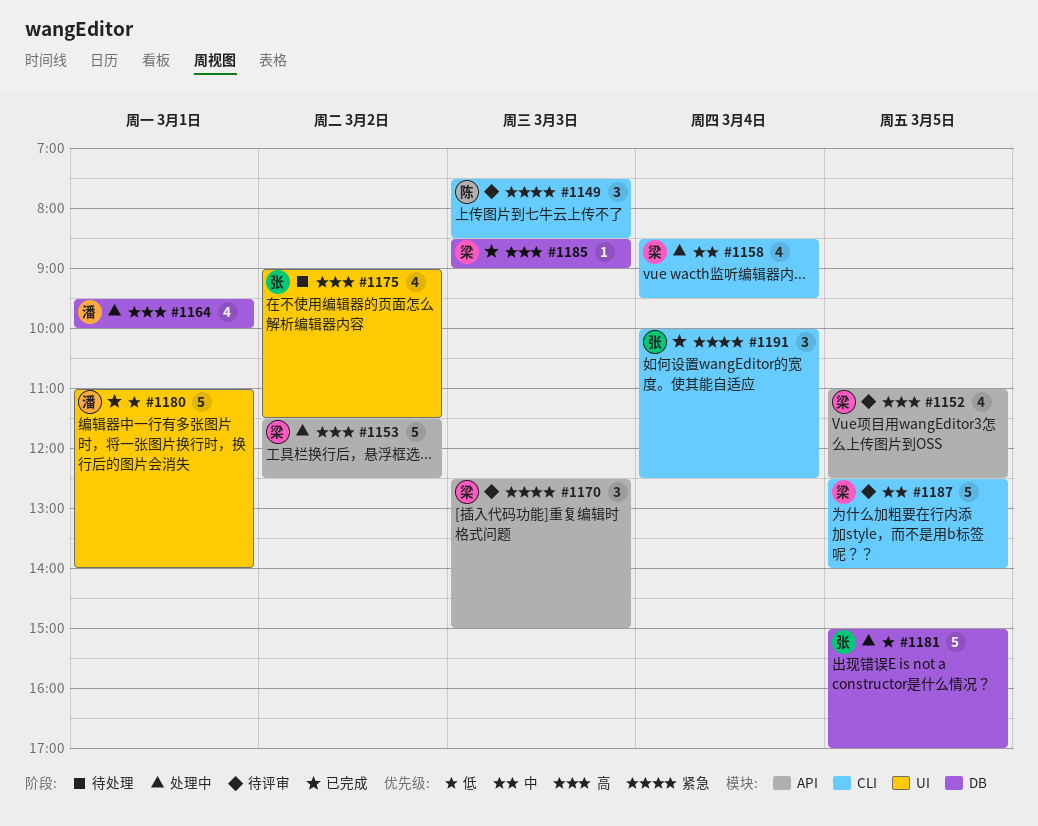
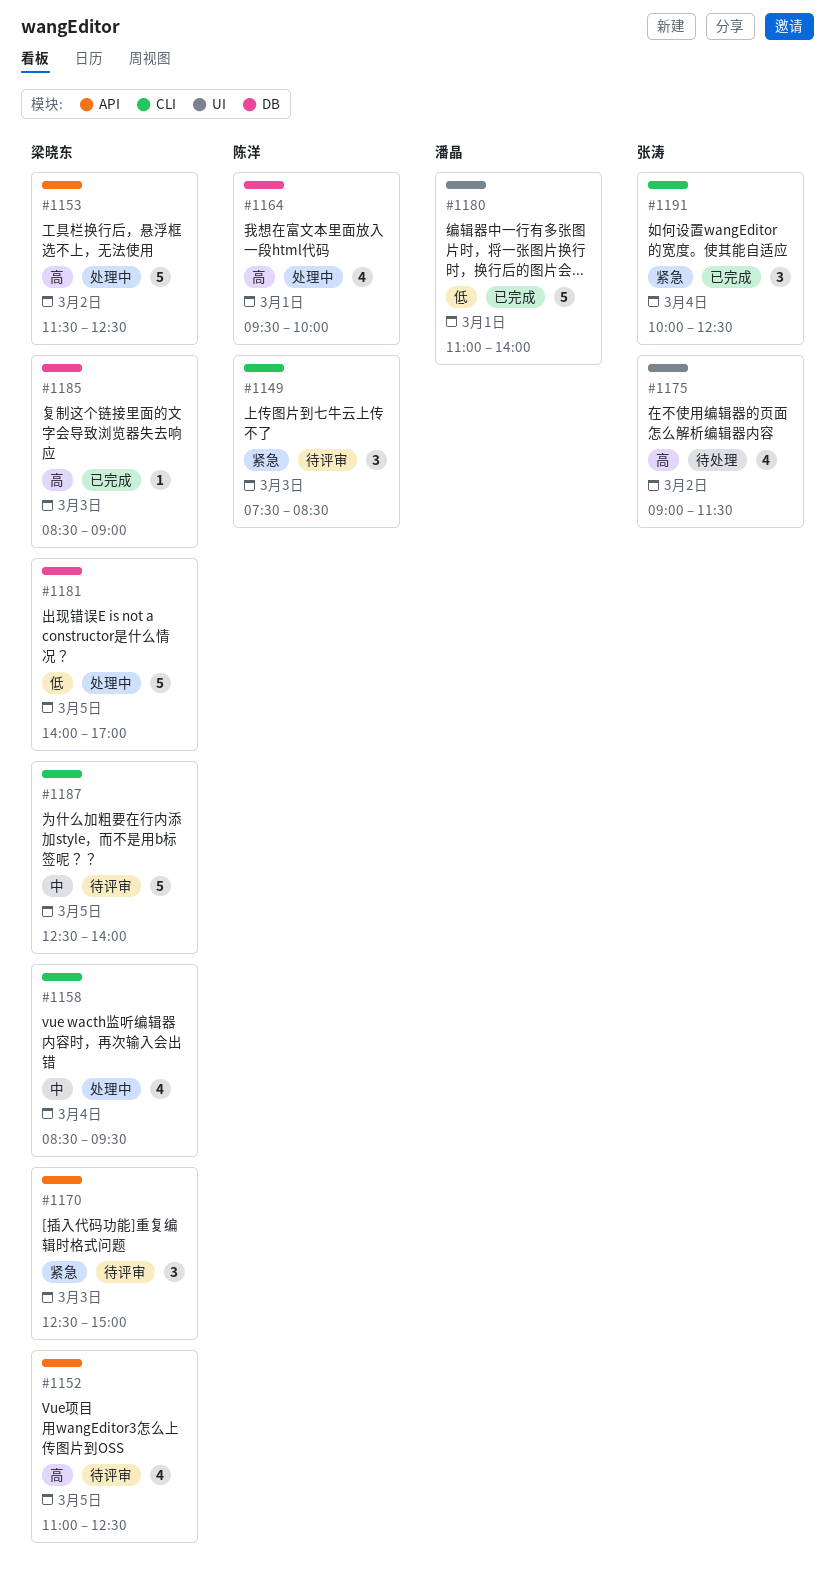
#1164, owner: 潘晶 -> 陈洋
#1181, owner: 张涛 -> 梁晓东
#1181, begins: 15:00 -> 14:00

